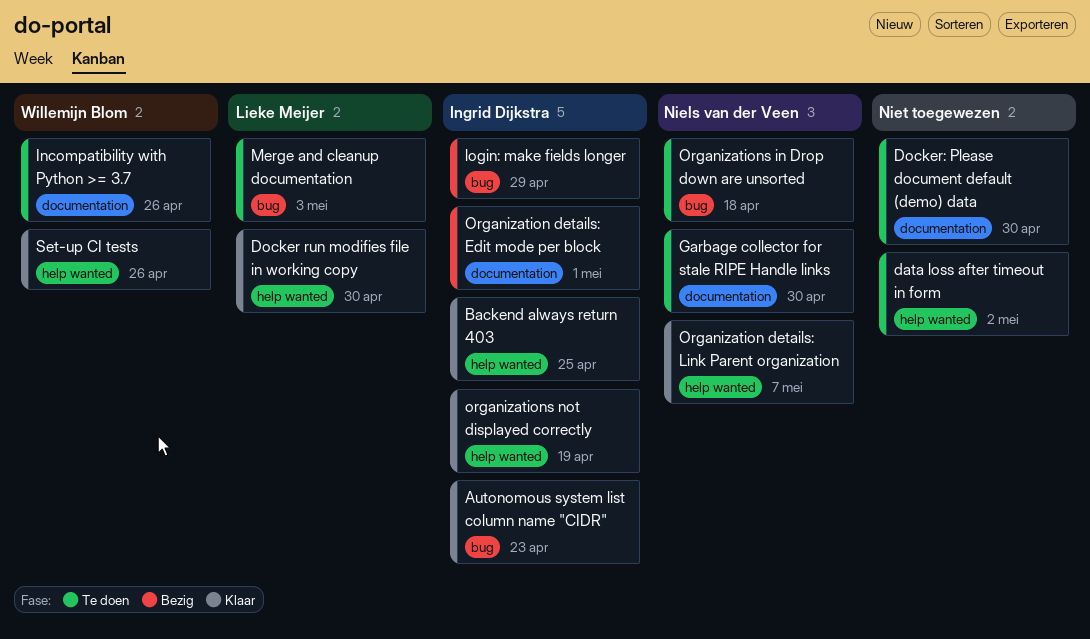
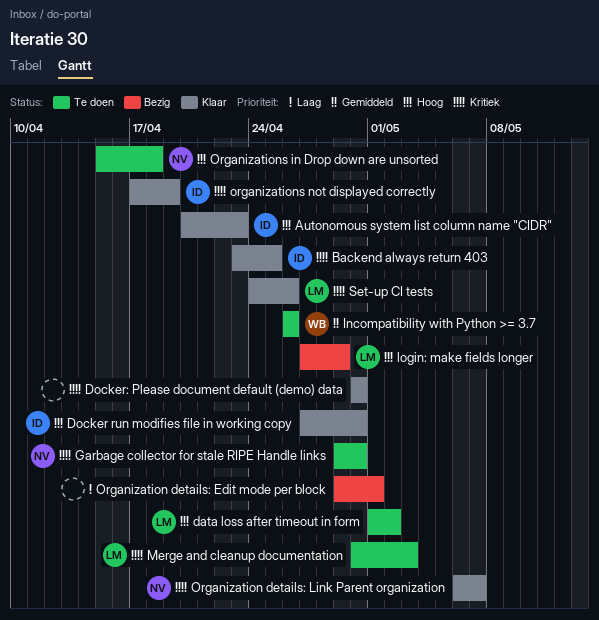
data loss after timeout in form, owner: none -> Lieke Meijer
Docker run modifies file in working copy, owner: Lieke Meijer -> Ingrid Dijkstra
Docker: Please document default (demo) data, status: Te doen -> Klaar
login: make fields longer, owner: Ingrid Dijkstra -> Lieke Meijer
Organization details: Edit mode per block, owner: Ingrid Dijkstra -> none
Set-up CI tests, owner: Willemijn Blom -> Lieke Meijer

